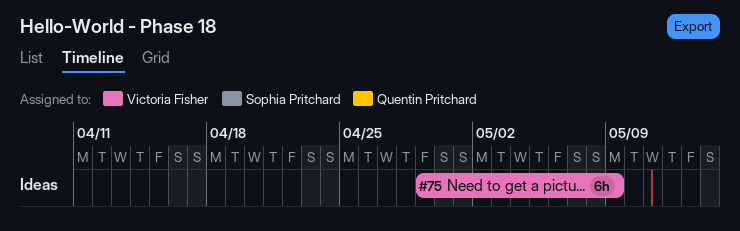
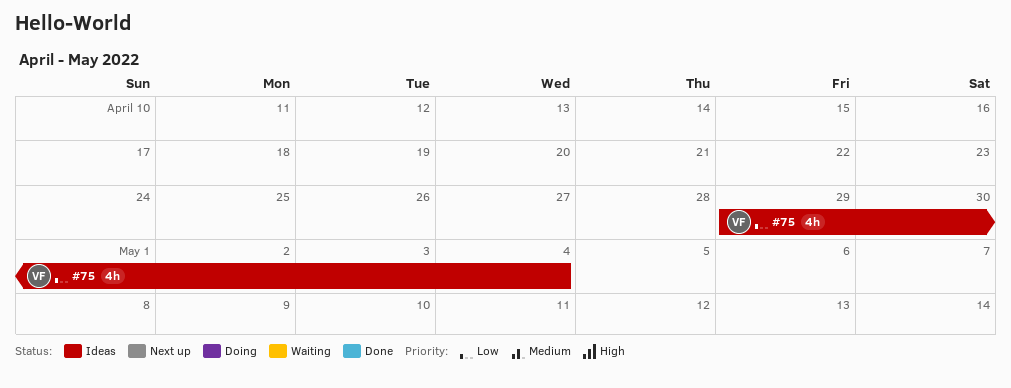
#75, estimate: 6h -> 4h
#75, due: May 9 -> May 4

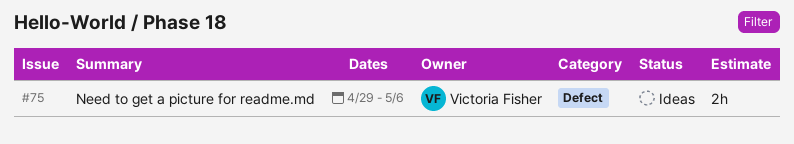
#75, estimate: 4h -> 2h
#75, due: May 4 -> May 6

